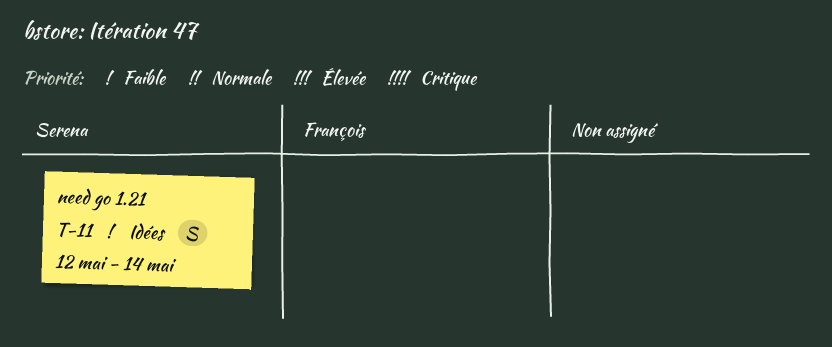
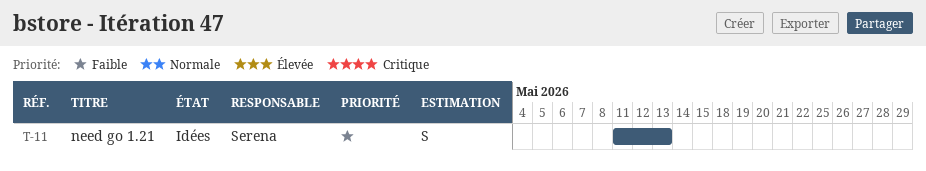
T-11, start: May 12 -> May 11
T-11, due: May 14 -> May 13

